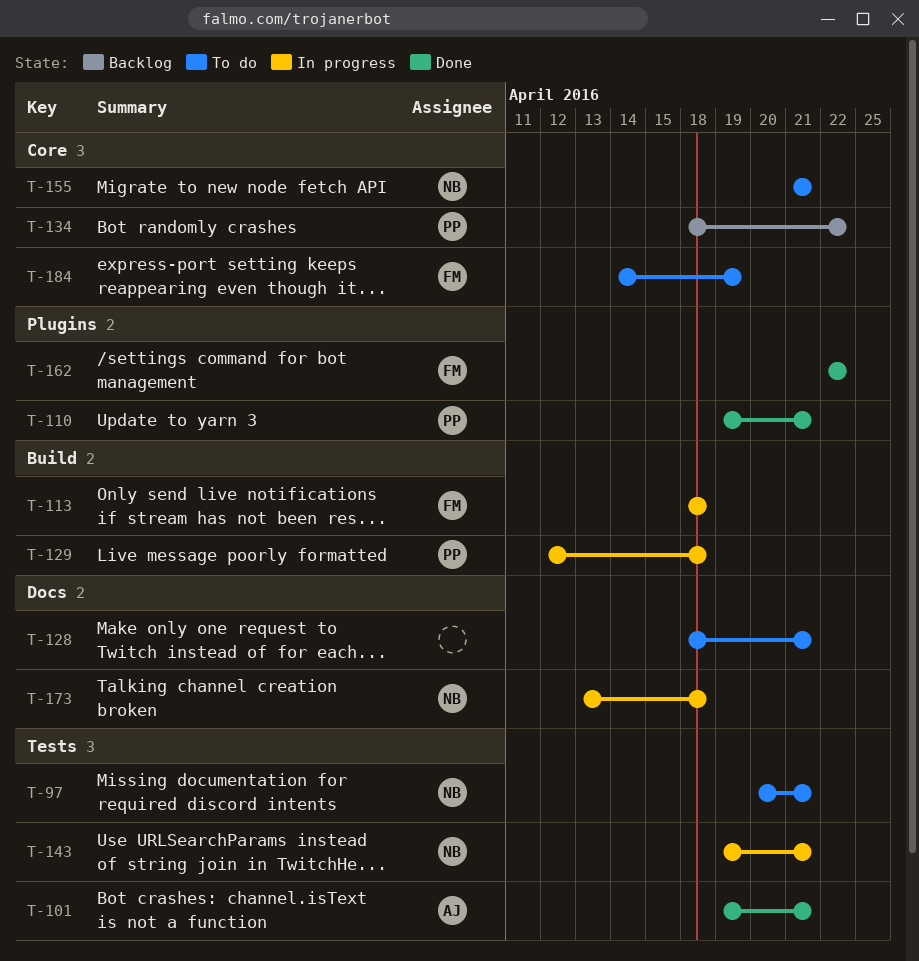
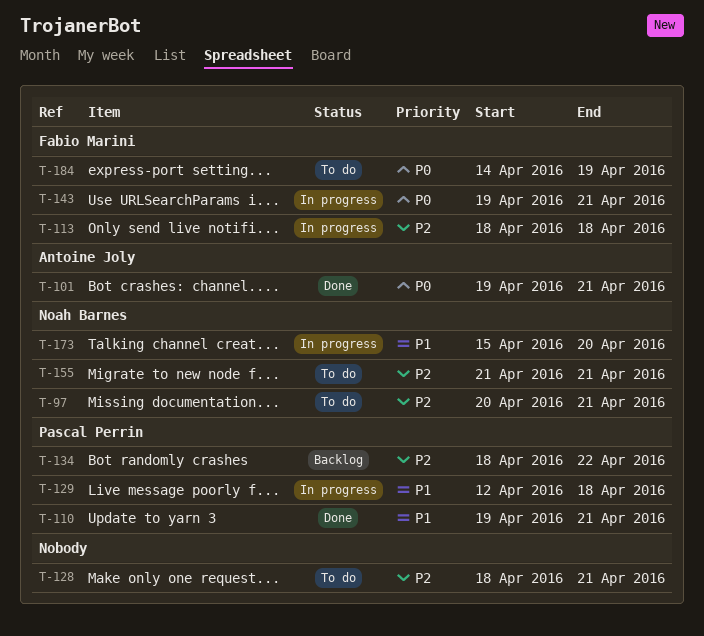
T-143, owner: Noah Barnes -> Fabio Marini
T-162: present -> none
T-173, start: Apr 13 -> Apr 15
T-173, due: Apr 18 -> Apr 20

